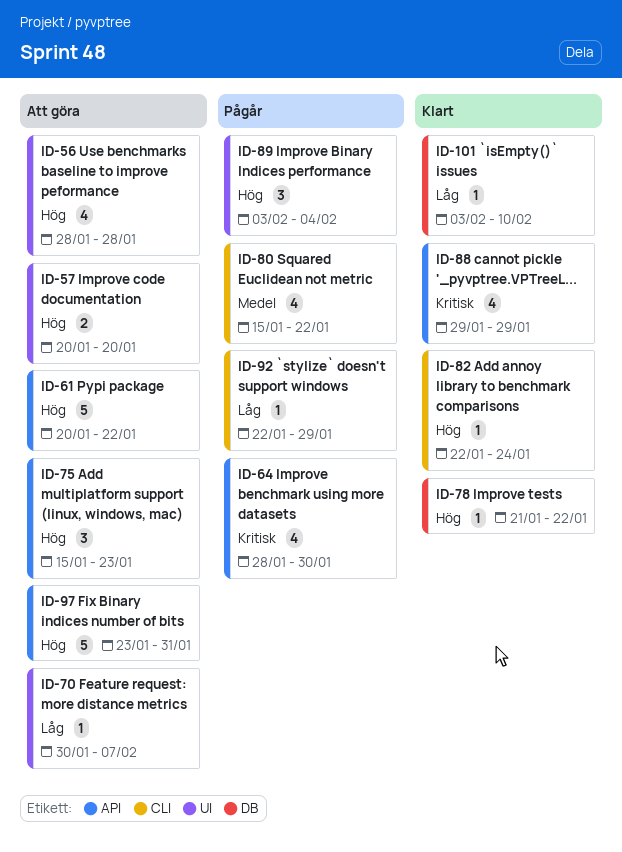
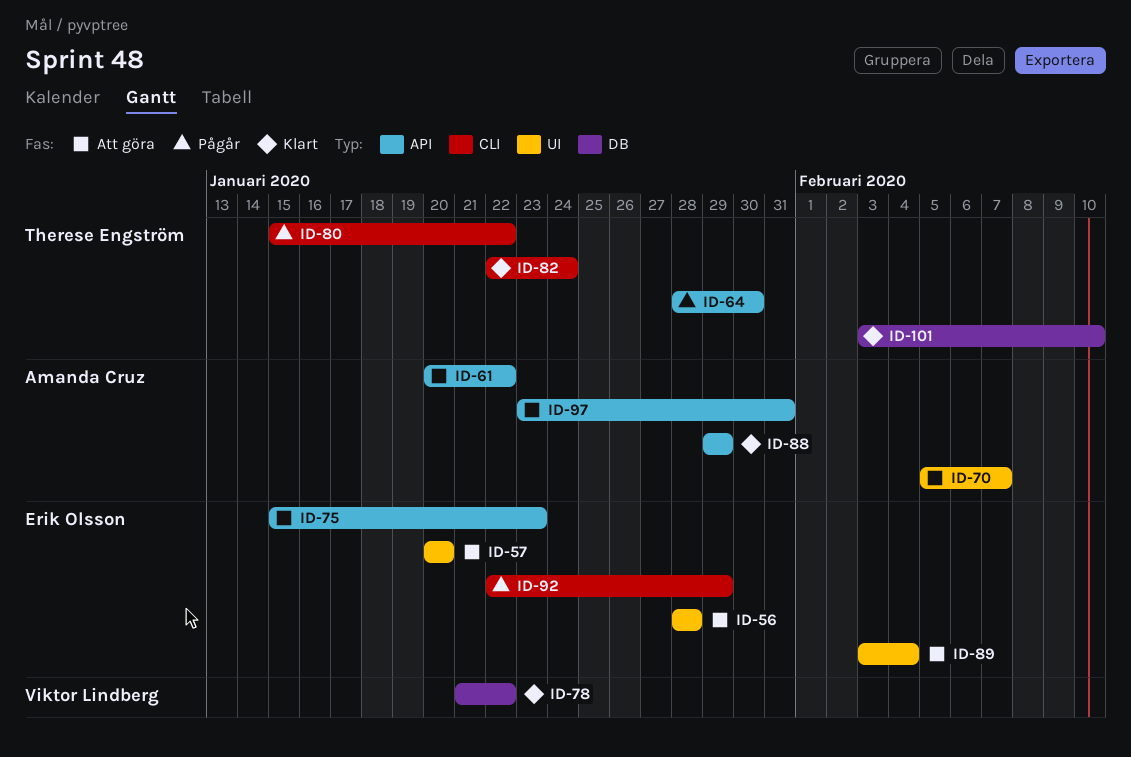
ID-70, start: Jan 30 -> Feb 5
ID-89, status: Pågår -> Att göra

